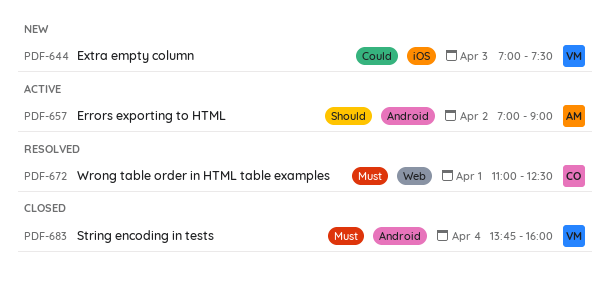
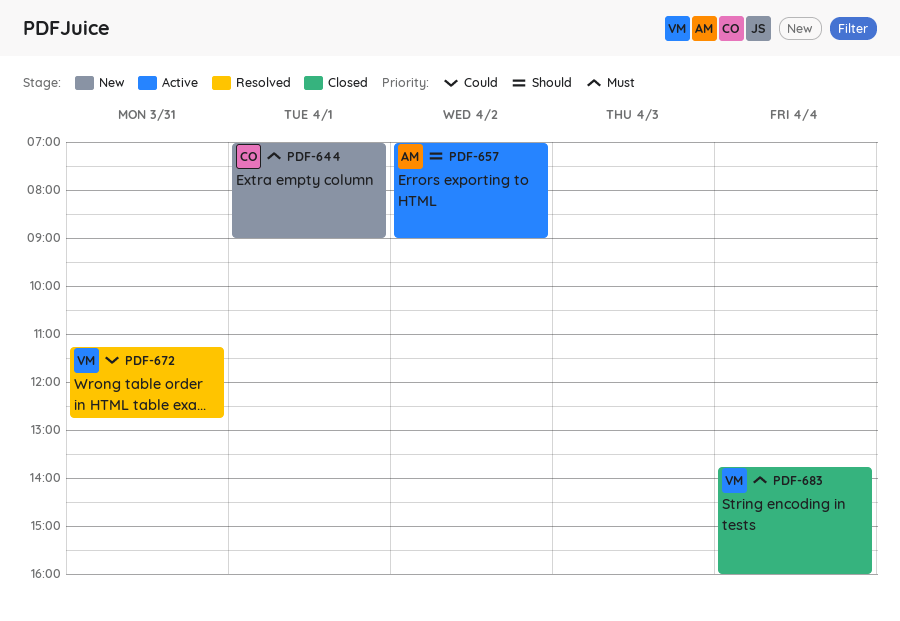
PDF-644, owner: VM -> CO
PDF-644, priority: Could -> Must
PDF-644, day: Apr 3 -> Apr 1
PDF-644, ends: 07:30 -> 09:00
PDF-672, owner: CO -> VM
PDF-672, priority: Must -> Could
PDF-672, day: Apr 1 -> Mar 31
PDF-672, begins: 11:00 -> 11:15
PDF-672, ends: 12:30 -> 12:45

